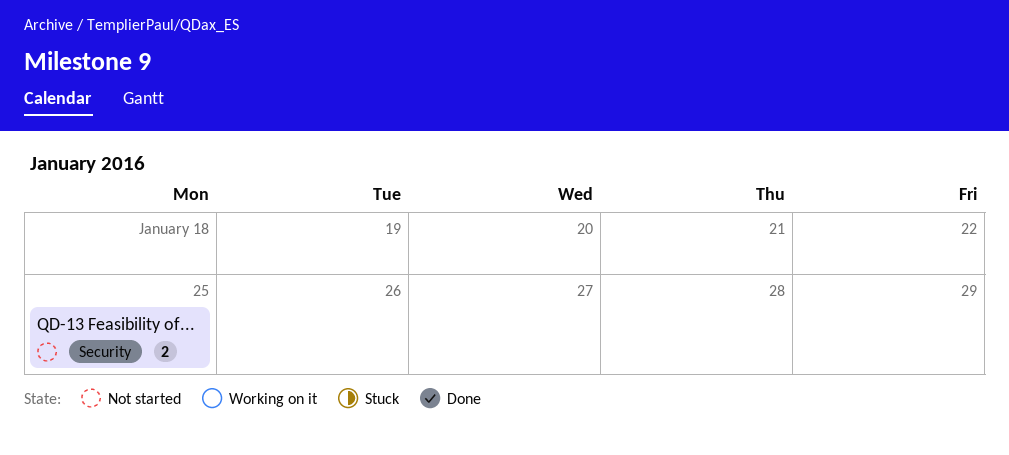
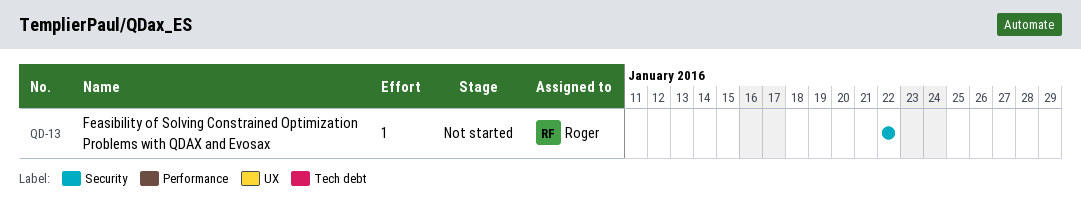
QD-13, estimate: 2 -> 1
QD-13, due: Jan 25 -> Jan 22

